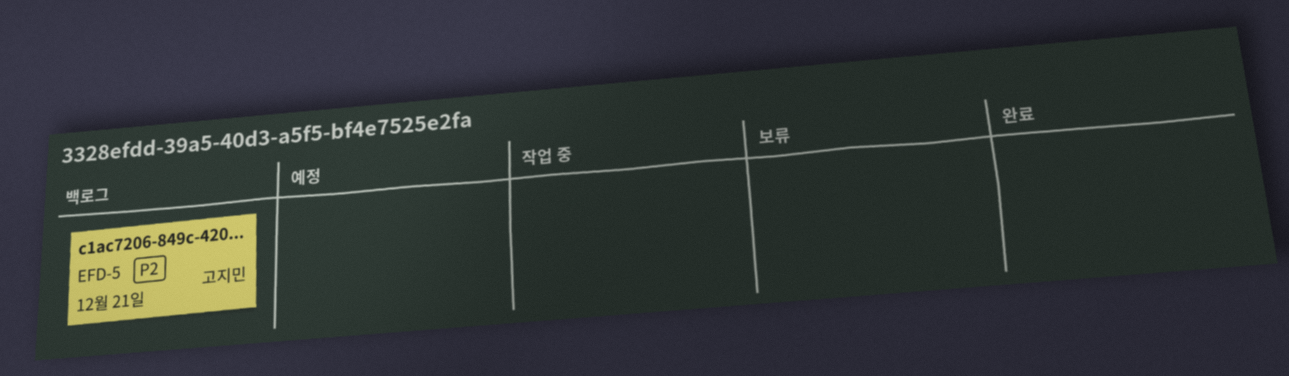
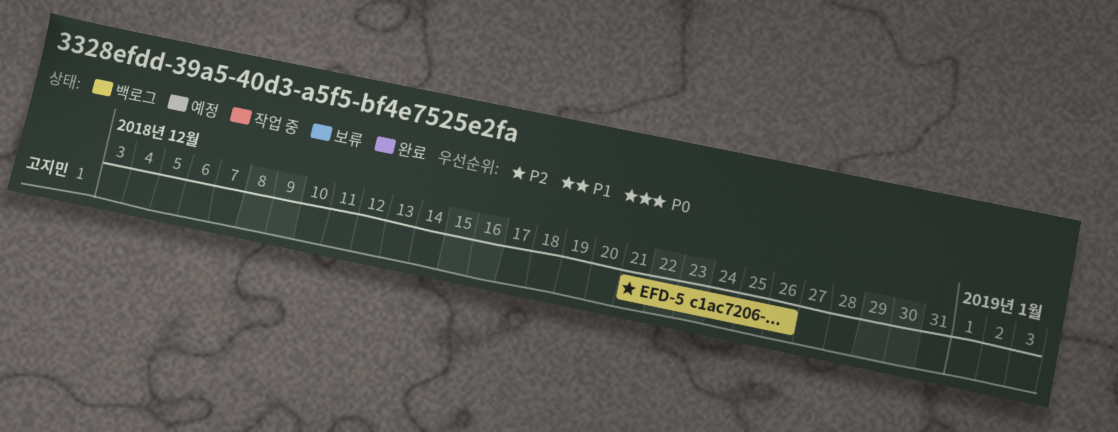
EFD-5, due: Dec 21 -> Dec 26

